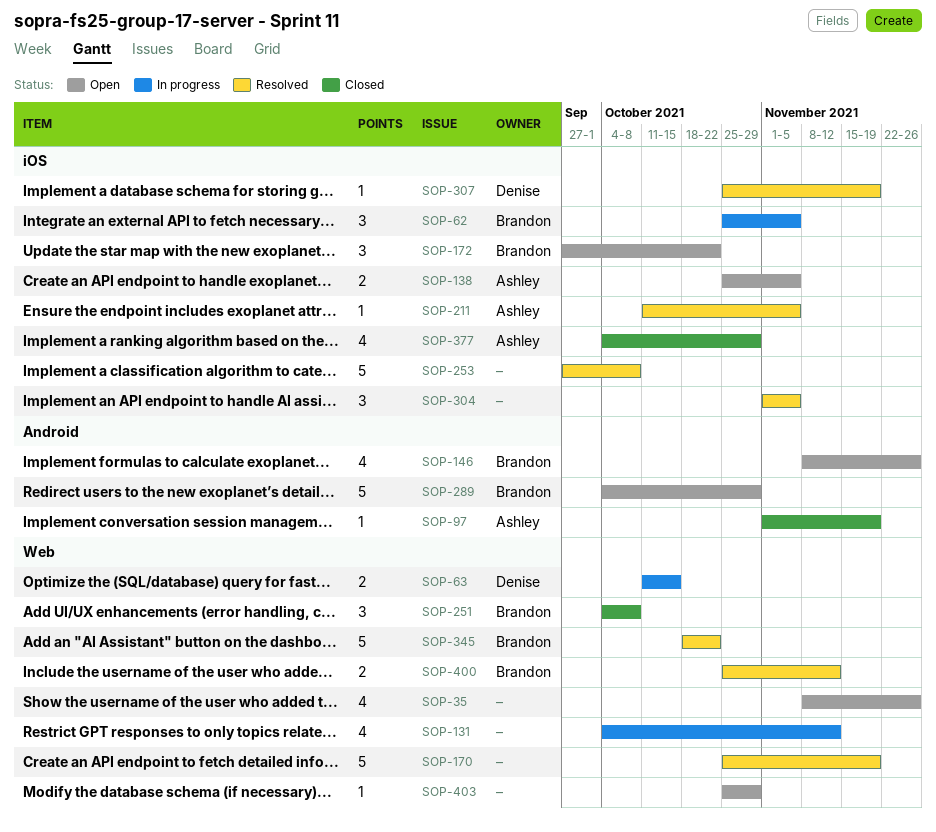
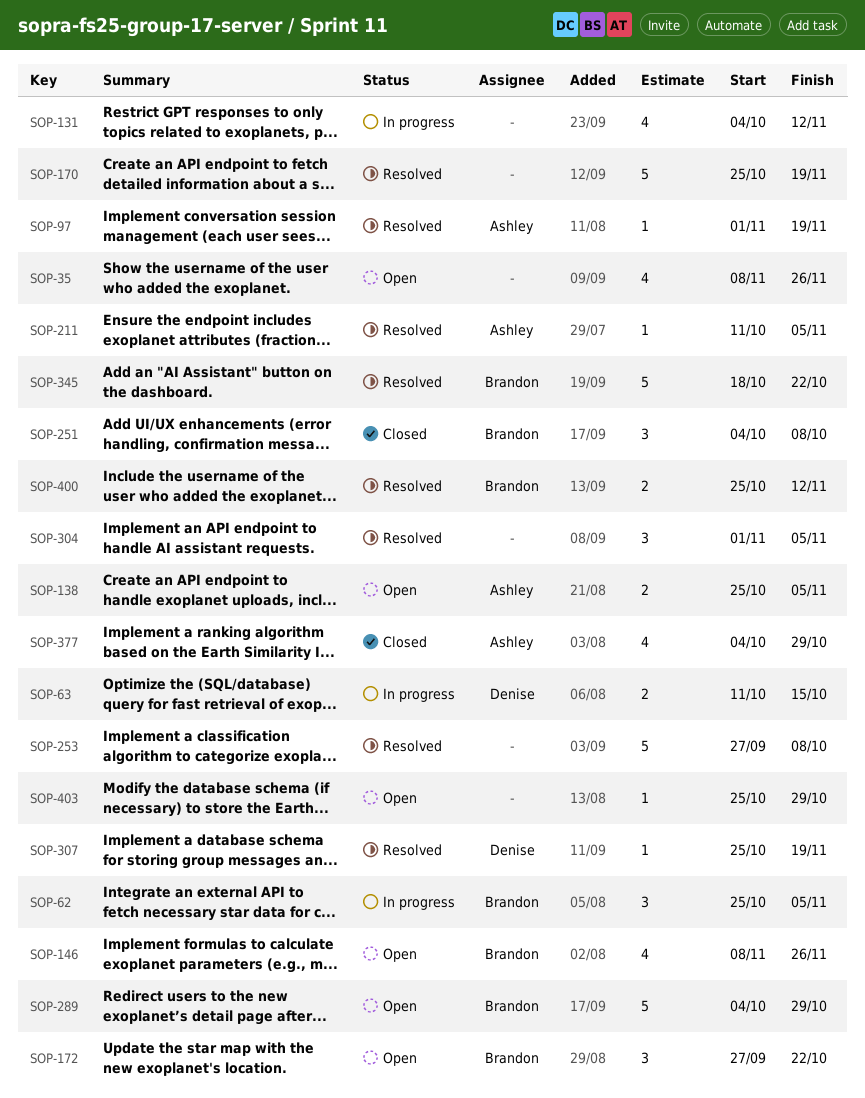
SOP-97, status: Closed -> Resolved

